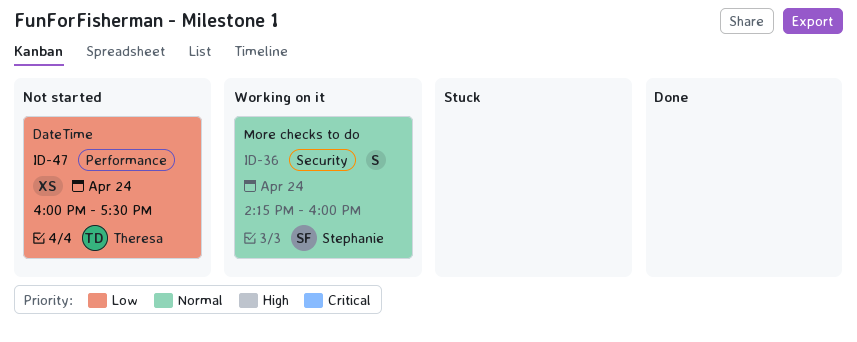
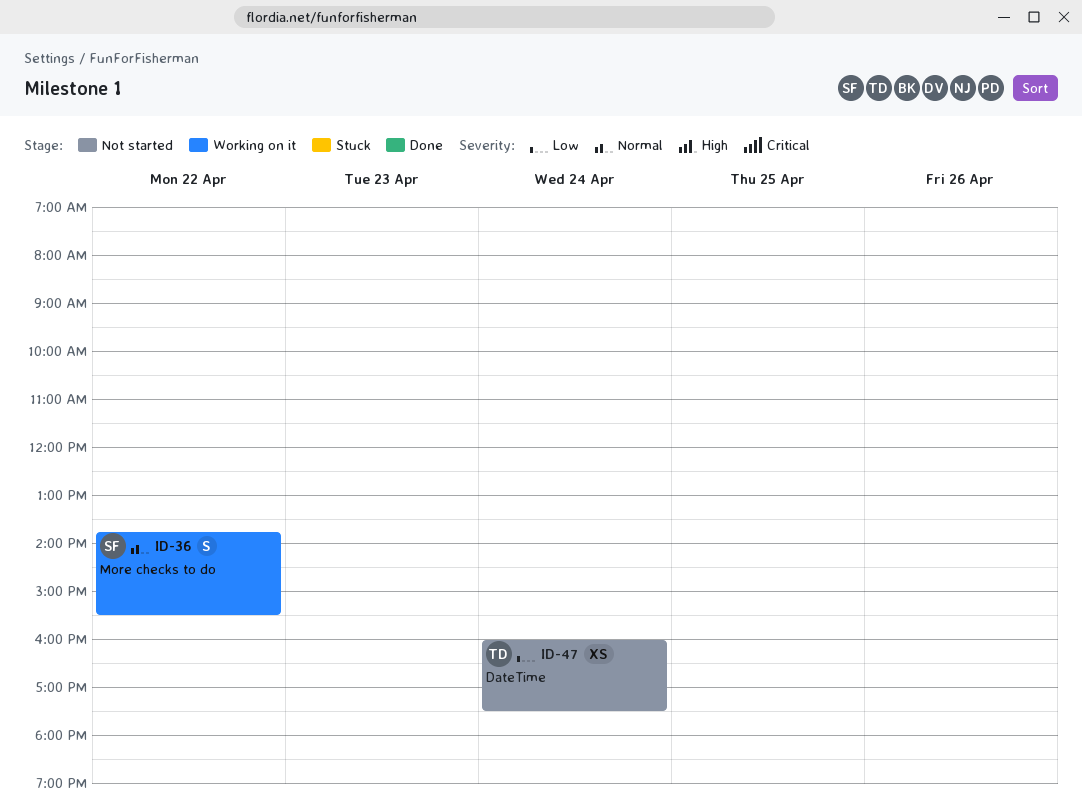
ID-36, day: Apr 24 -> Apr 22
ID-36, begins: 14:15 -> 13:45
ID-36, ends: 16:00 -> 15:30

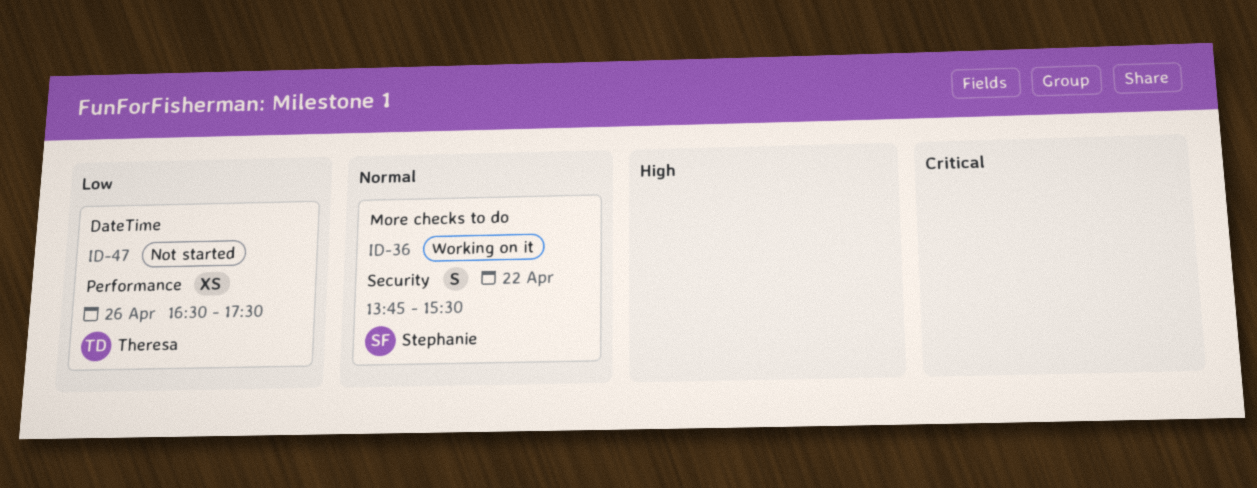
ID-47, day: Apr 24 -> Apr 26
ID-47, begins: 16:00 -> 16:30

